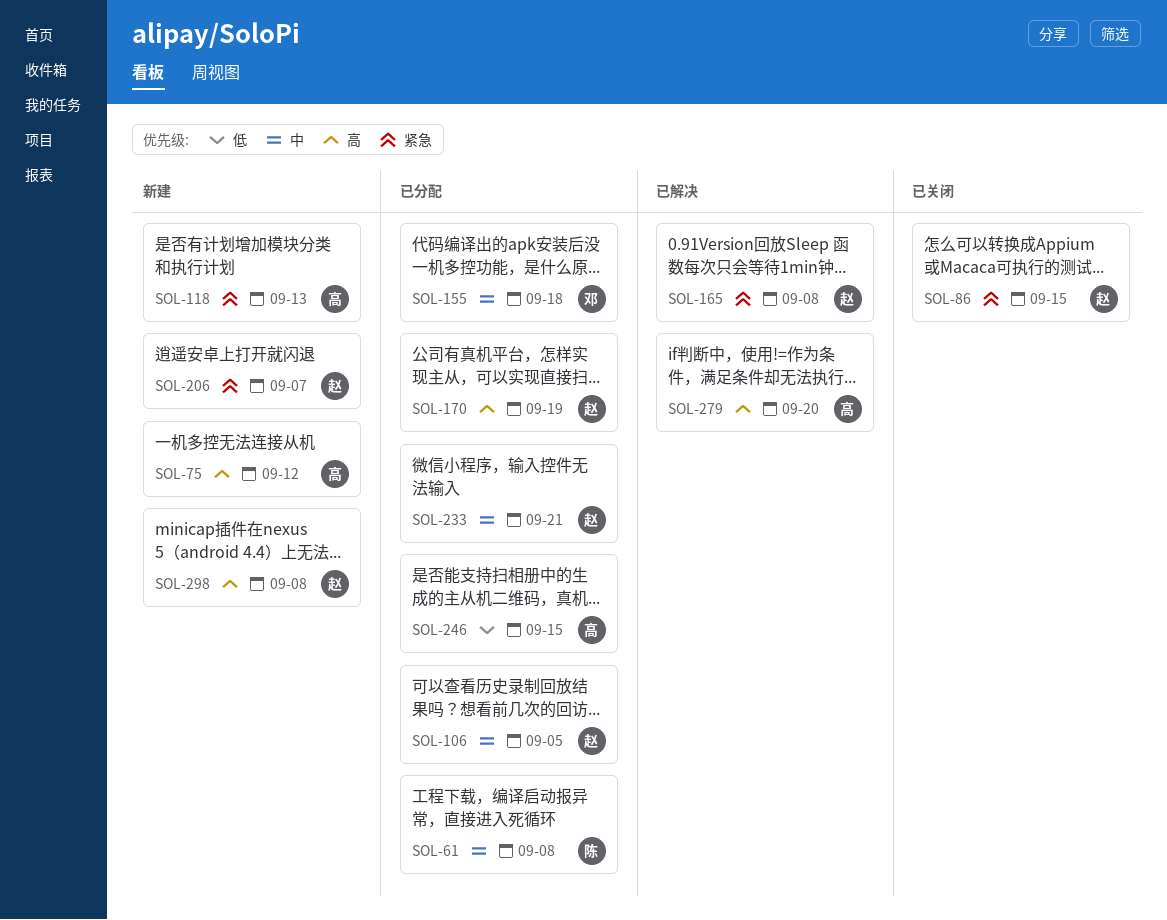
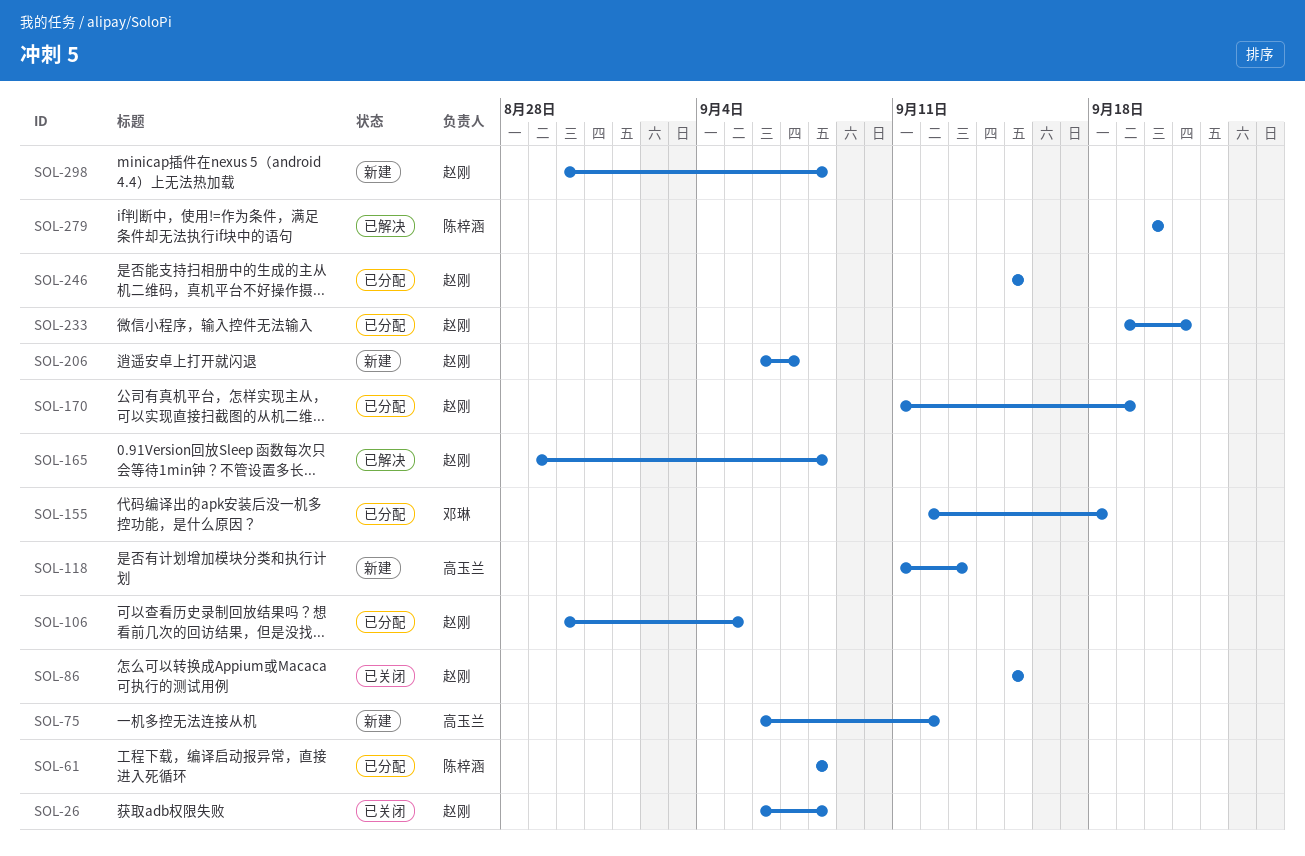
SOL-26: none -> present
SOL-246, owner: 高玉兰 -> 赵刚
SOL-279, owner: 高玉兰 -> 陈梓涵

